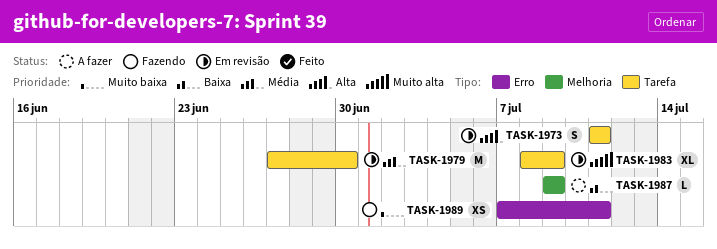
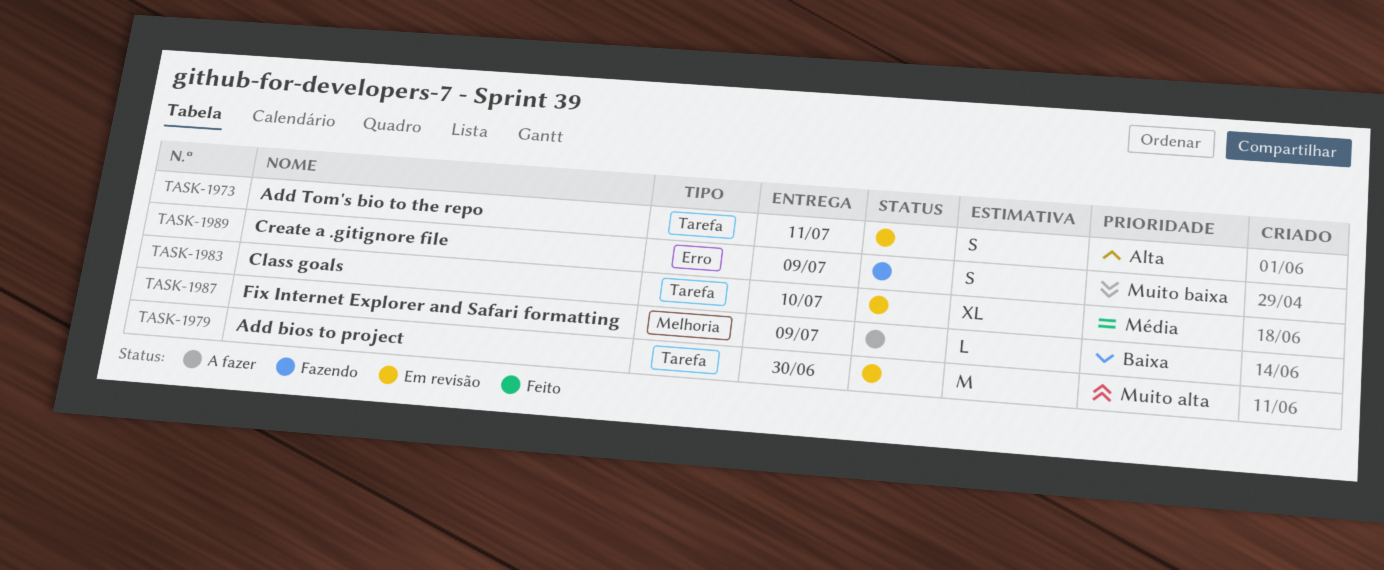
TASK-1979, priority: Média -> Muito alta
TASK-1983, priority: Muito alta -> Média
TASK-1983, due: Jul 9 -> Jul 10
TASK-1989, estimate: XS -> S
TASK-1989, due: Jul 11 -> Jul 9

